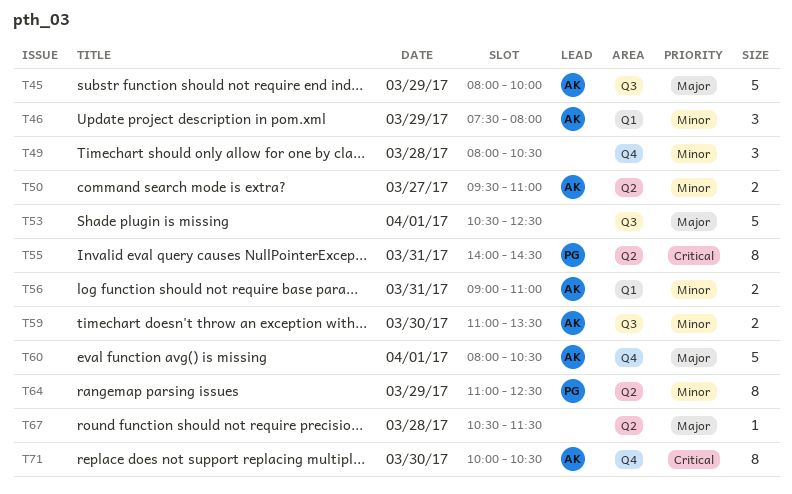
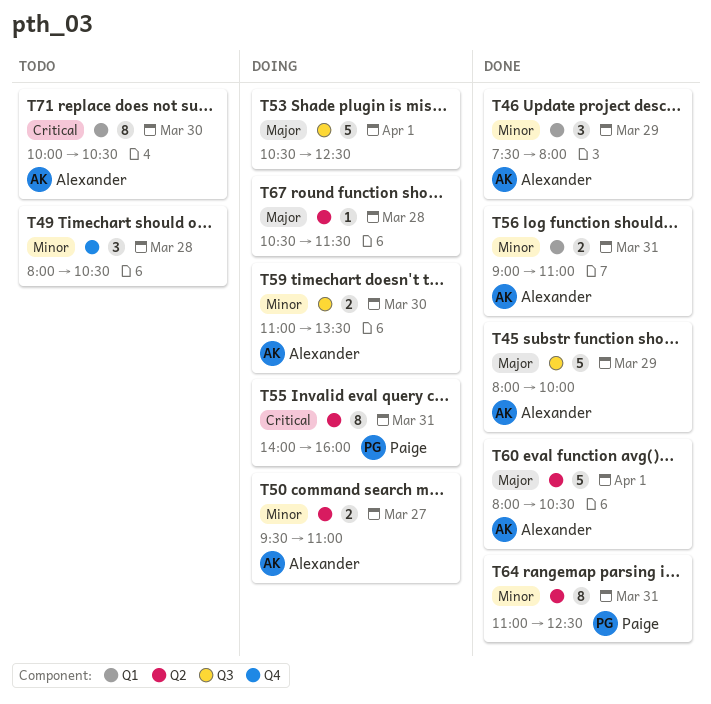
T55, ends: 14:30 -> 16:00
T60, label: Q4 -> Q2
T64, day: Mar 29 -> Mar 31
T71, label: Q4 -> Q1

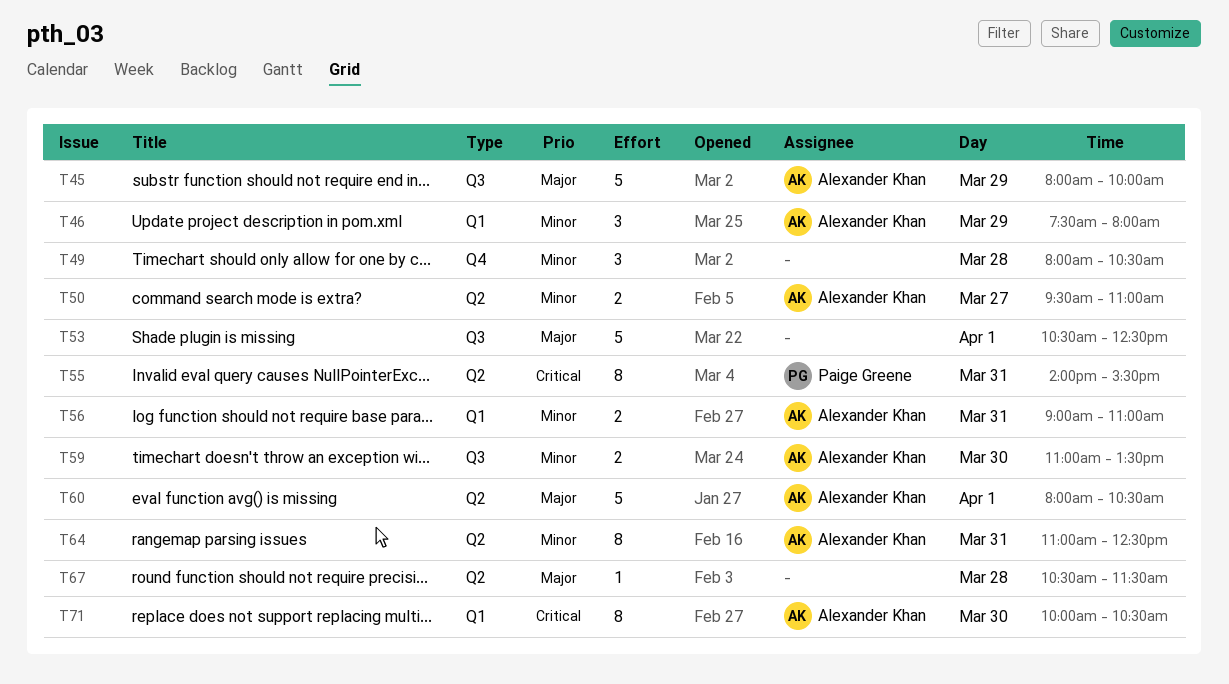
T55, ends: 16:00 -> 15:30
T64, owner: Paige Greene -> Alexander Khan

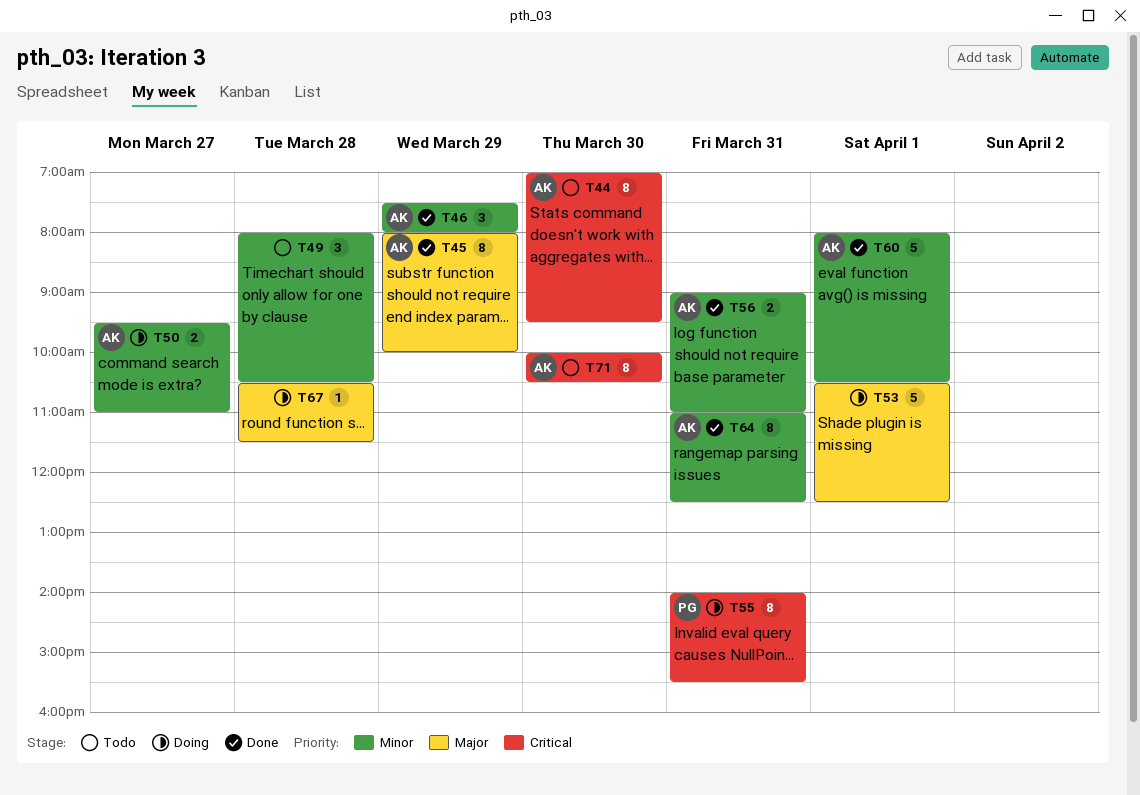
T44: none -> present
T45, estimate: 5 -> 8
T59: present -> none
T60, priority: Major -> Minor

